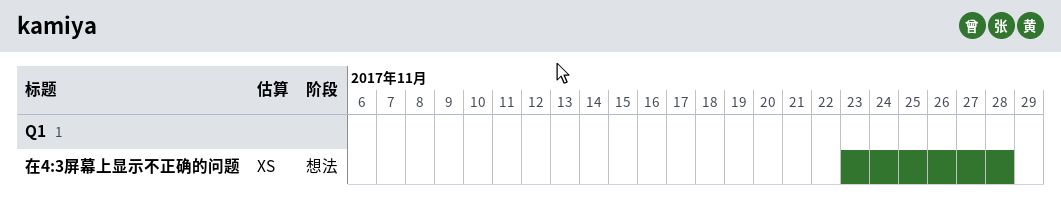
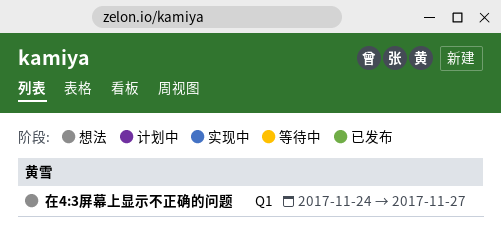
在4:3屏幕上显示不正确的问题, start: Nov 23 -> Nov 24
在4:3屏幕上显示不正确的问题, due: Nov 28 -> Nov 27

